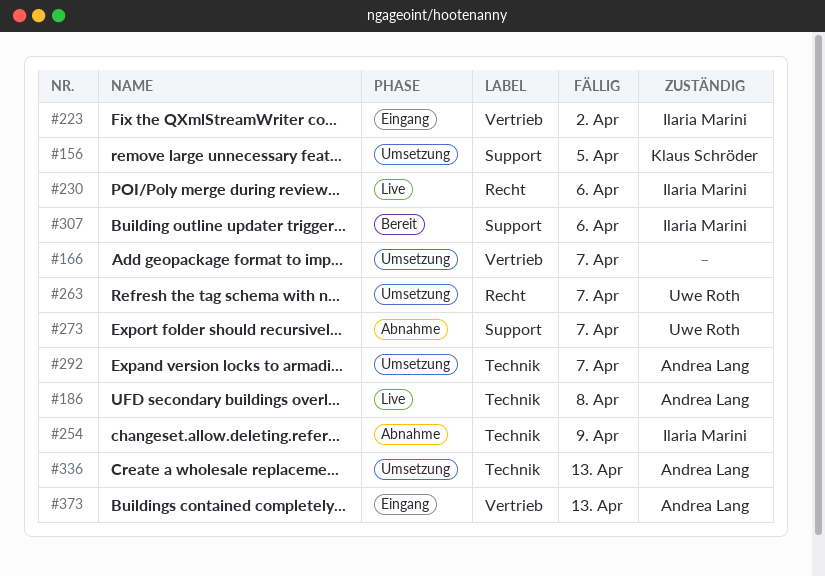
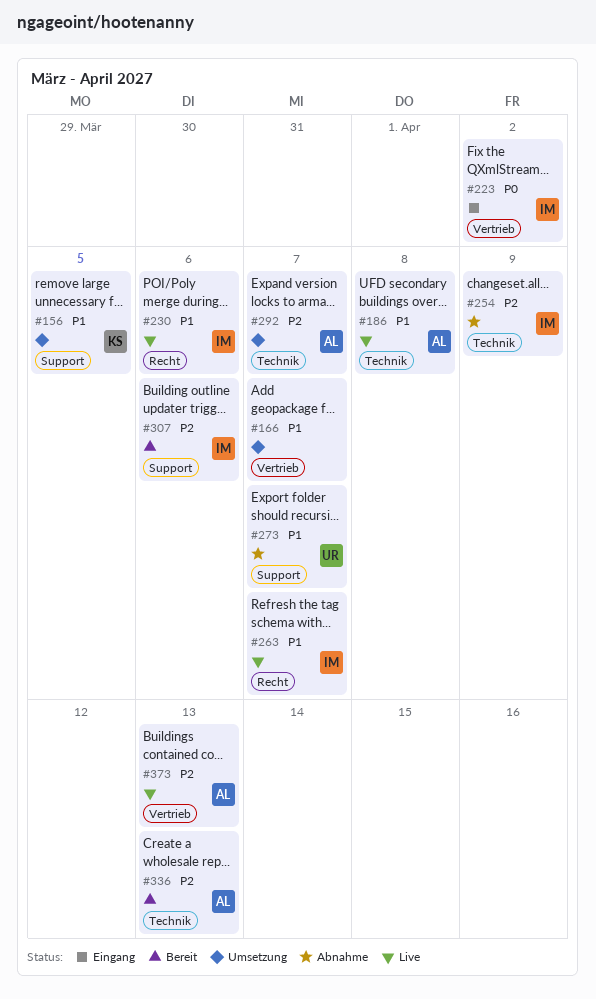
#263, status: Umsetzung -> Live
#263, owner: Uwe Roth -> Ilaria Marini
#336, status: Umsetzung -> Bereit
#373, status: Eingang -> Live

